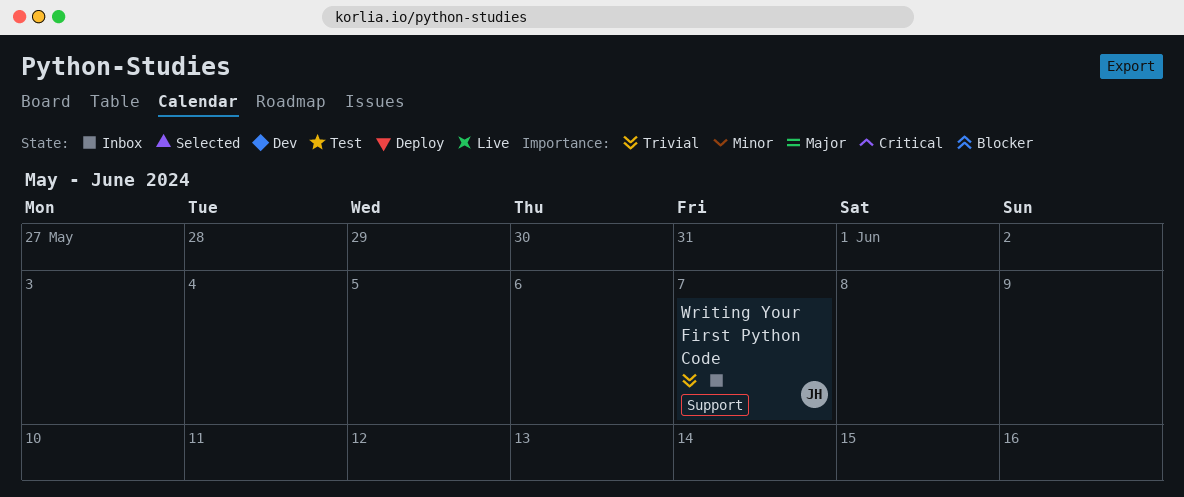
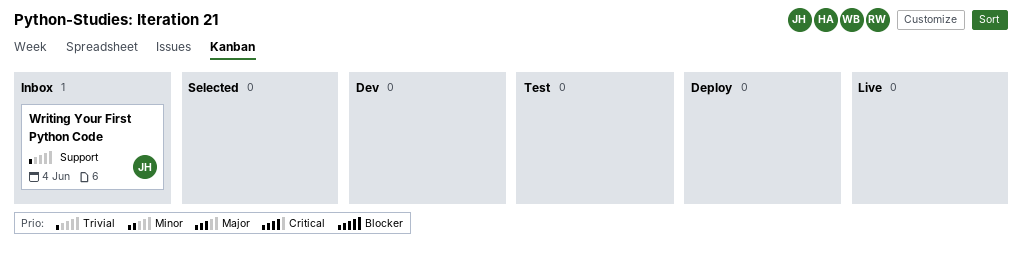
Writing Your First Python Code, due: Jun 7 -> Jun 4

